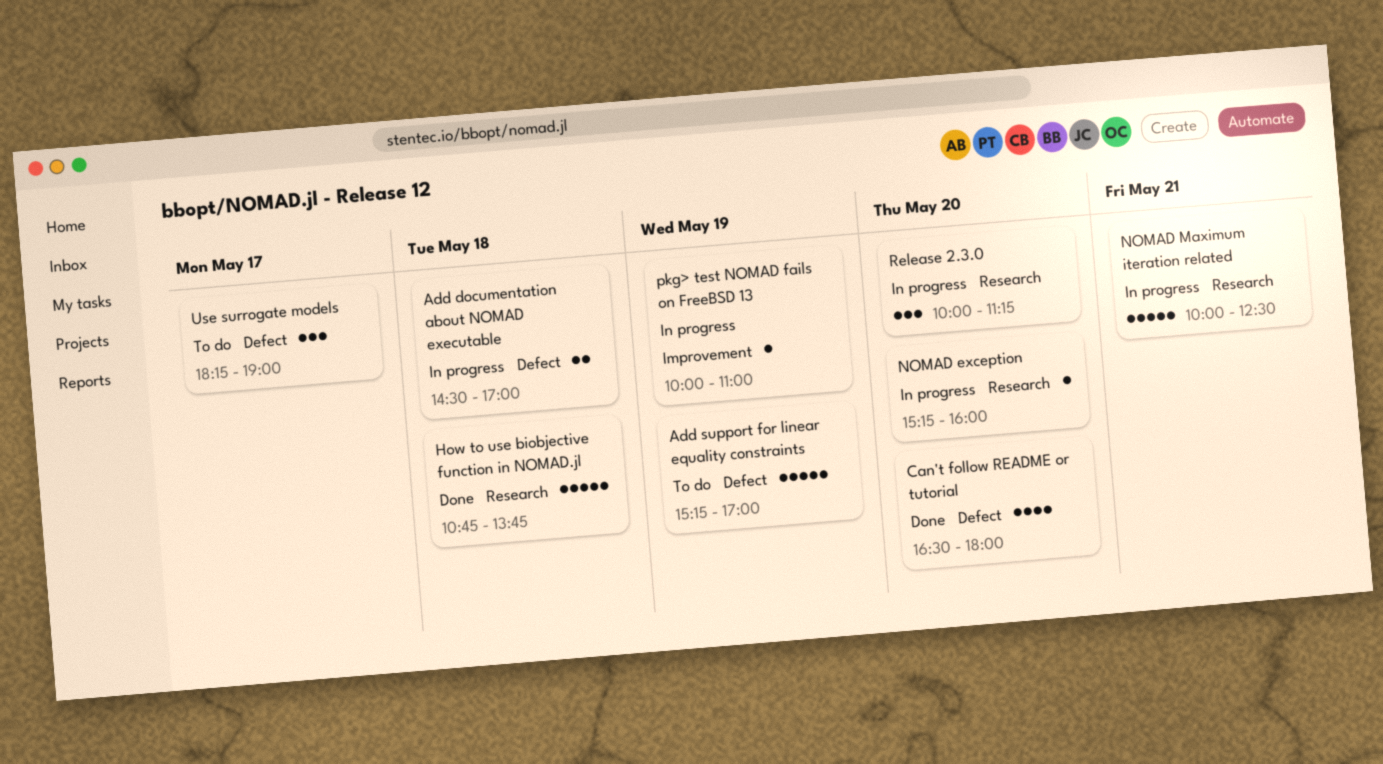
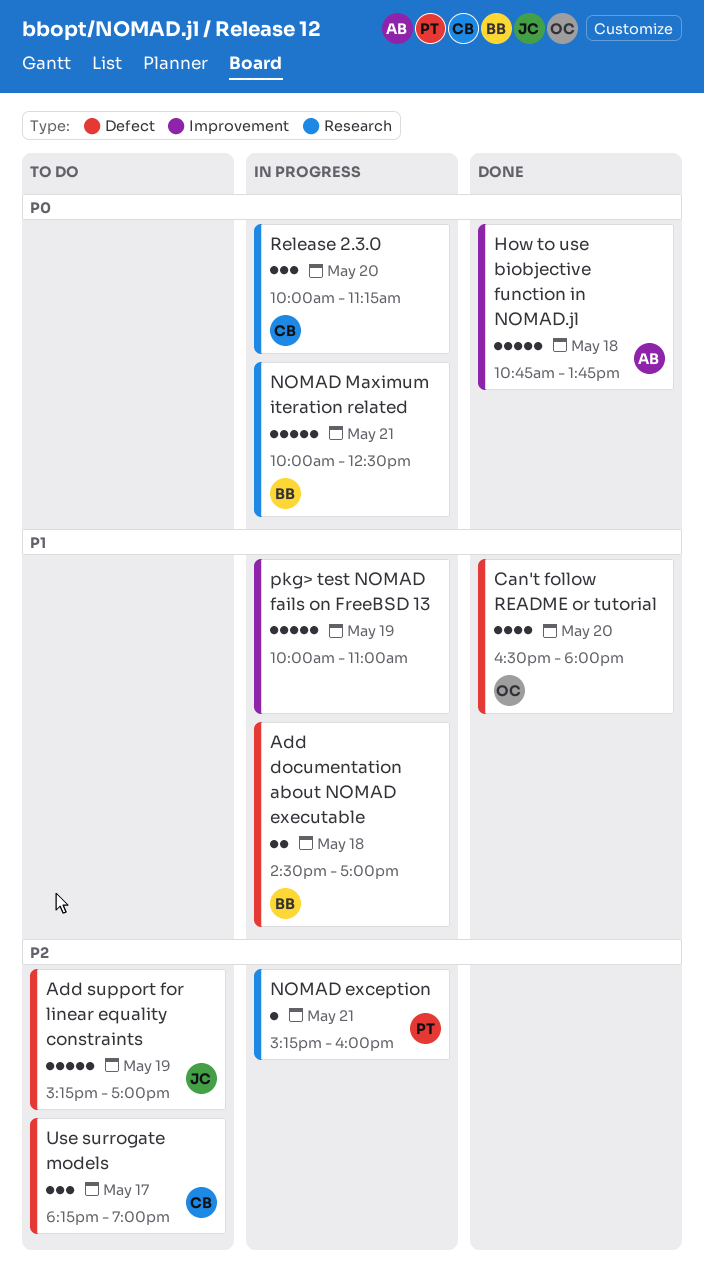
How to use biobjective function in NOMAD.jl, label: Research -> Improvement
NOMAD exception, day: May 20 -> May 21
pkg> test NOMAD fails on FreeBSD 13, estimate: 1 -> 5

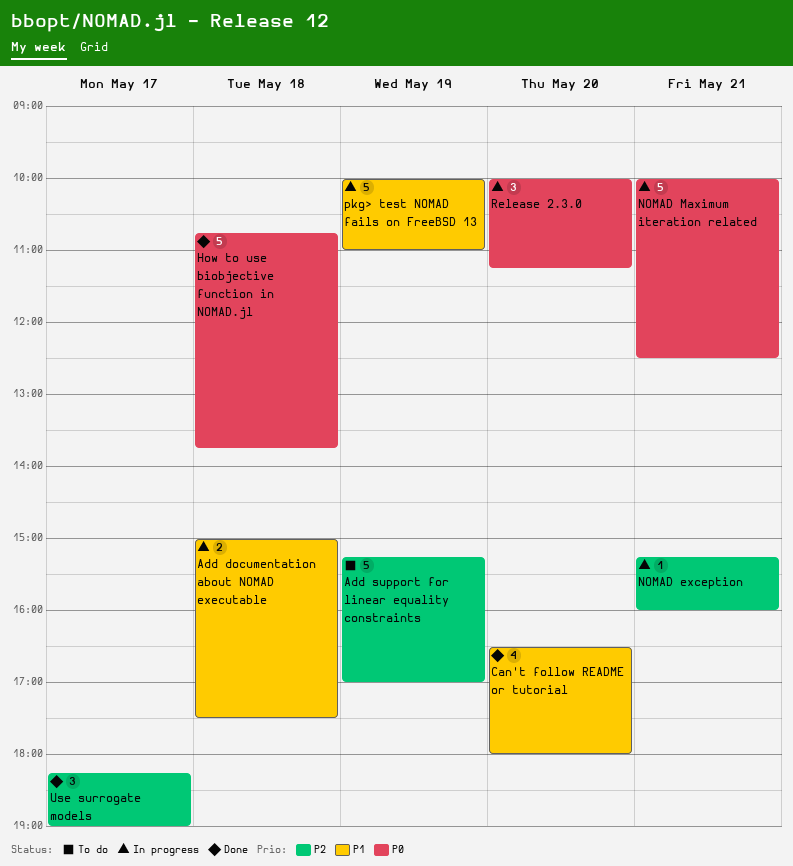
Add documentation about NOMAD executable, begins: 14:30 -> 15:00
Add documentation about NOMAD executable, ends: 17:00 -> 17:30
Use surrogate models, status: To do -> Done

